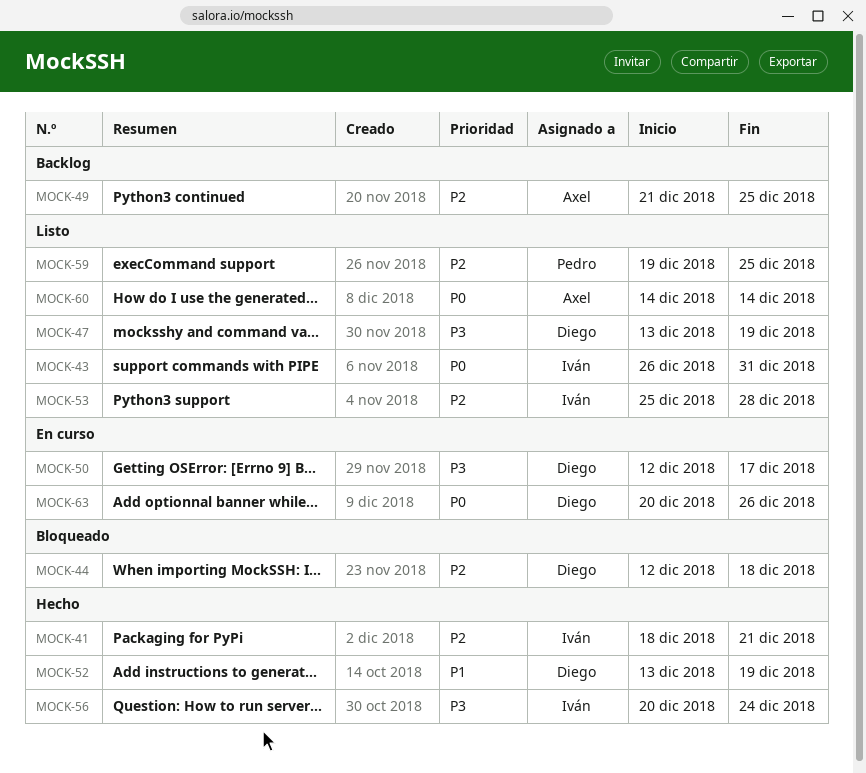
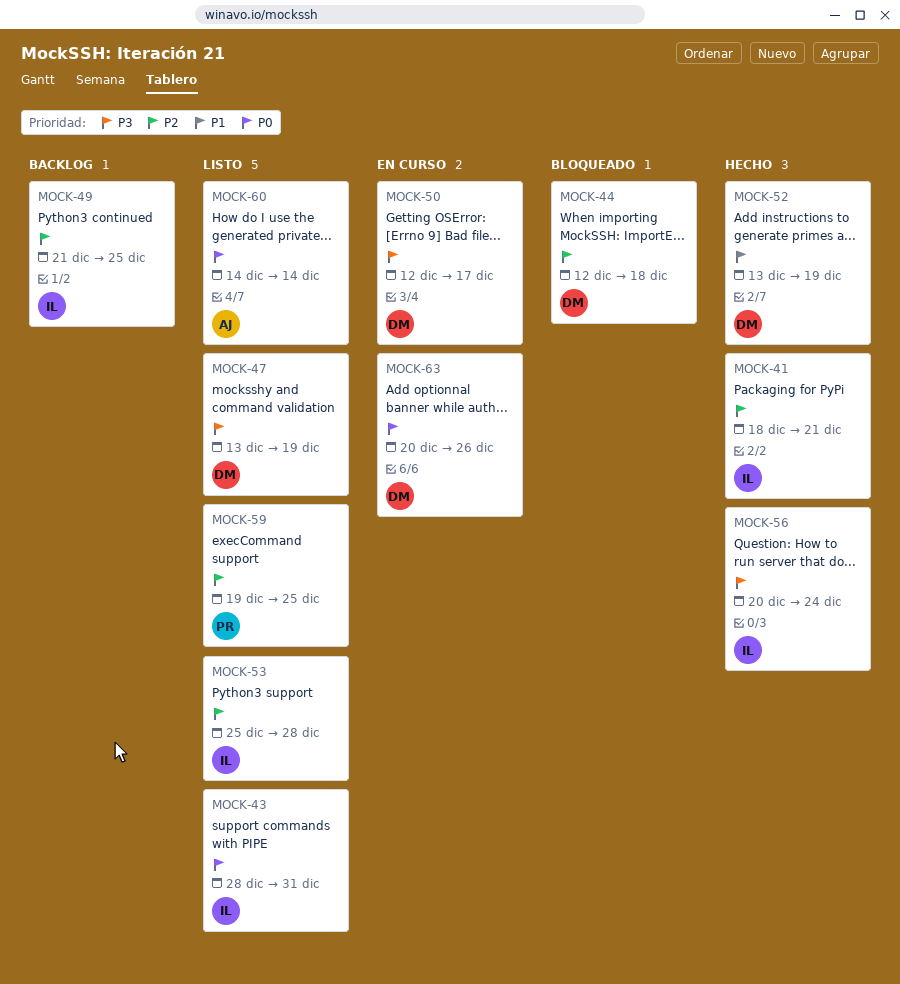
MOCK-43, start: Dec 26 -> Dec 28
MOCK-49, owner: Axel -> Iván

